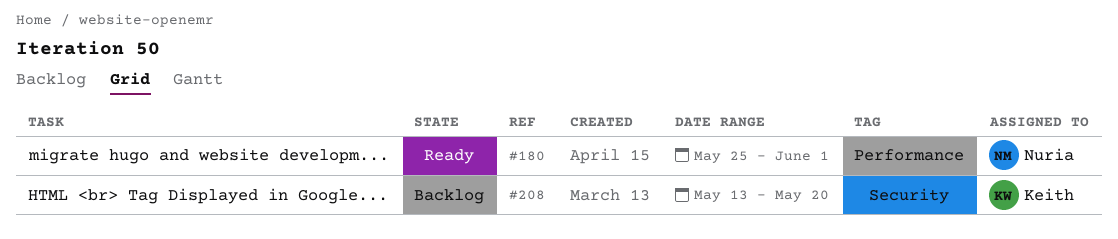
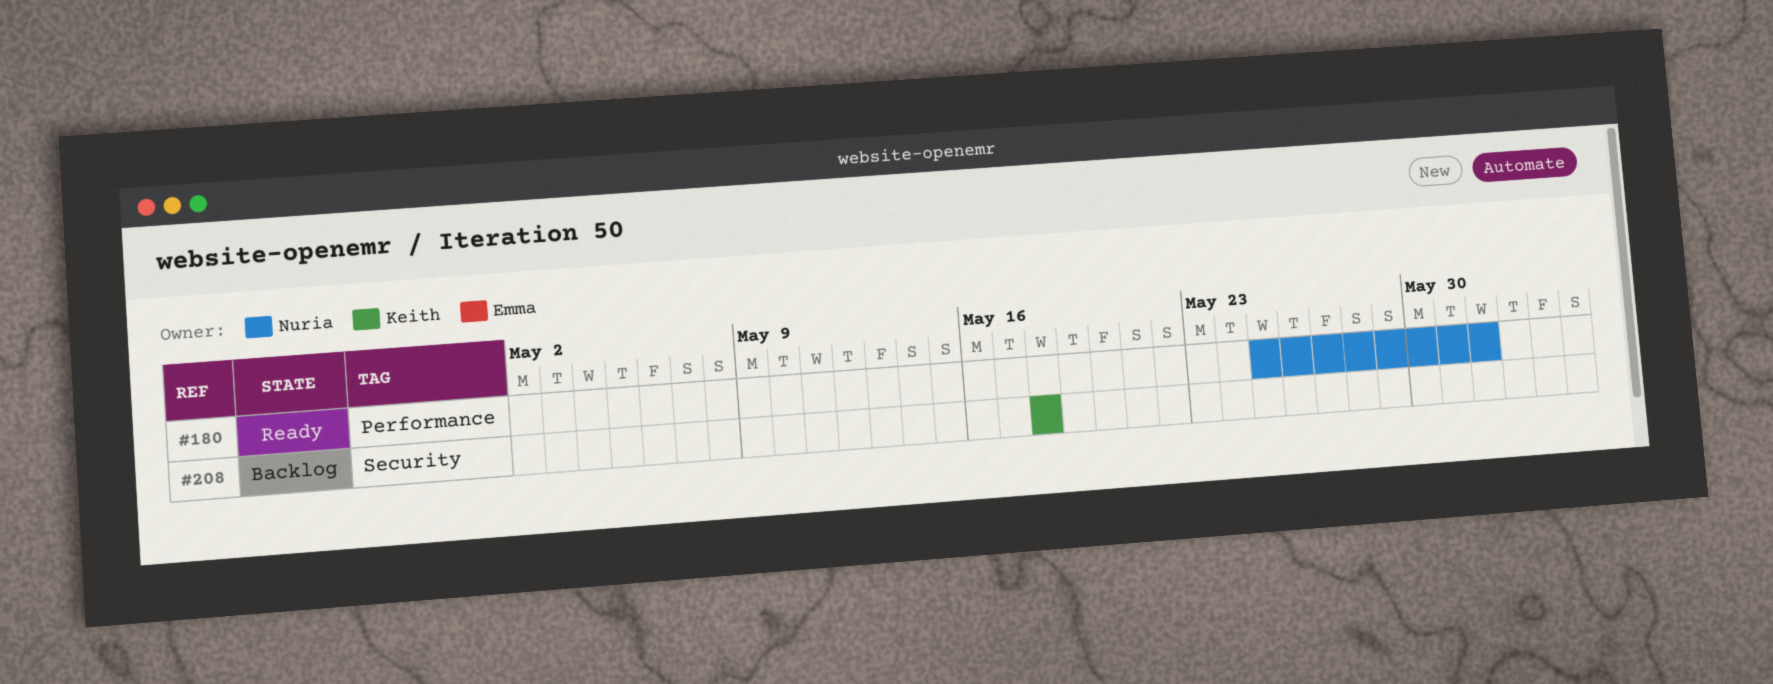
#208, start: May 13 -> May 18
#208, due: May 20 -> May 18

